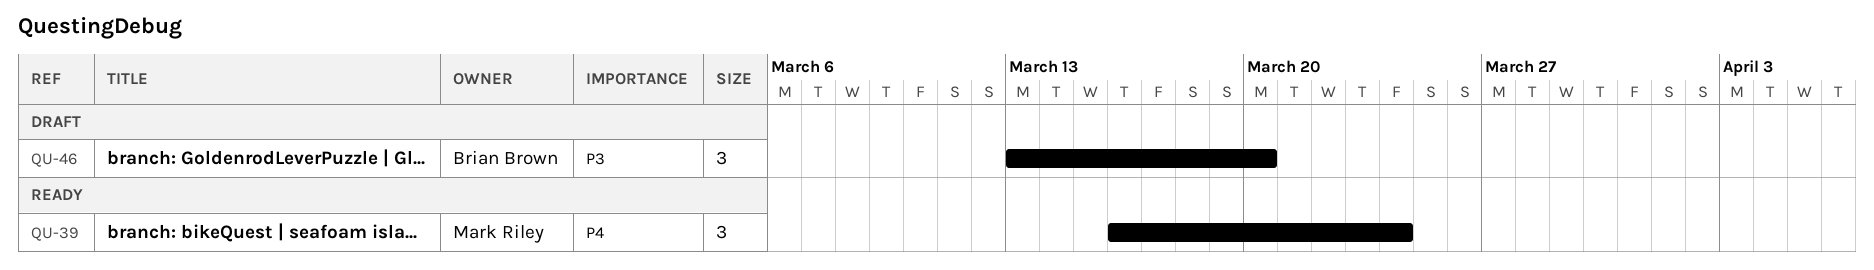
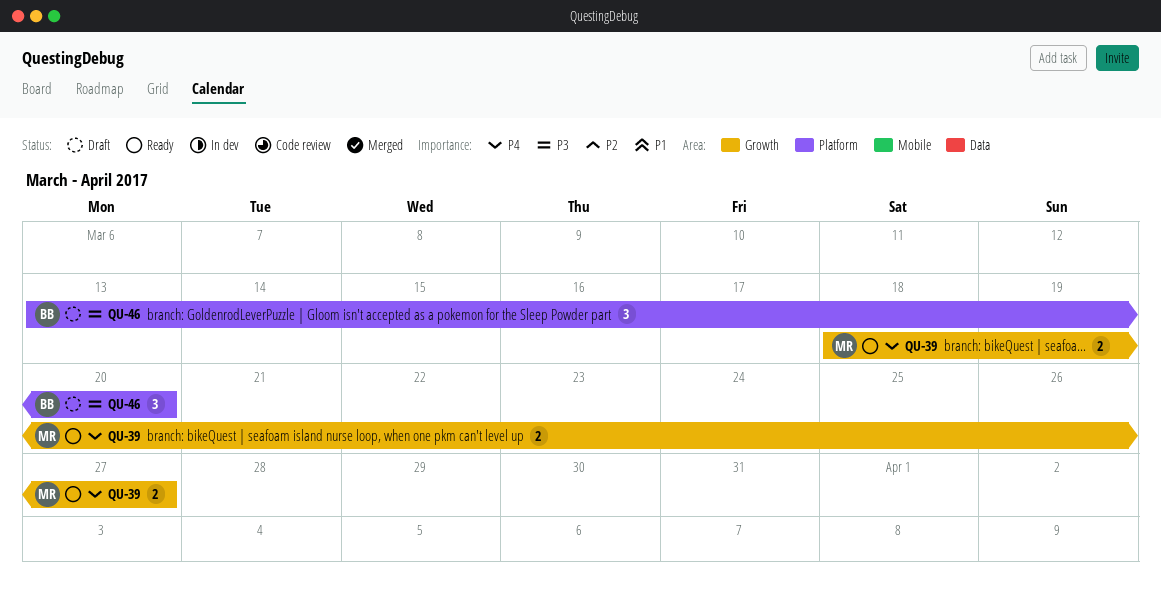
QU-39, estimate: 3 -> 2
QU-39, start: Mar 16 -> Mar 18
QU-39, due: Mar 24 -> Mar 27

